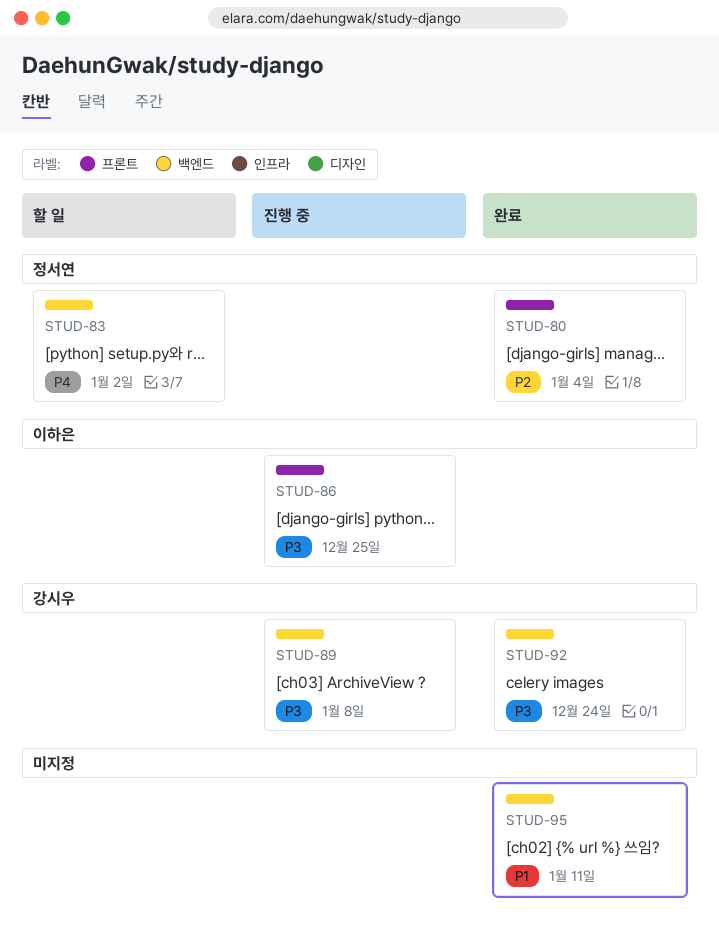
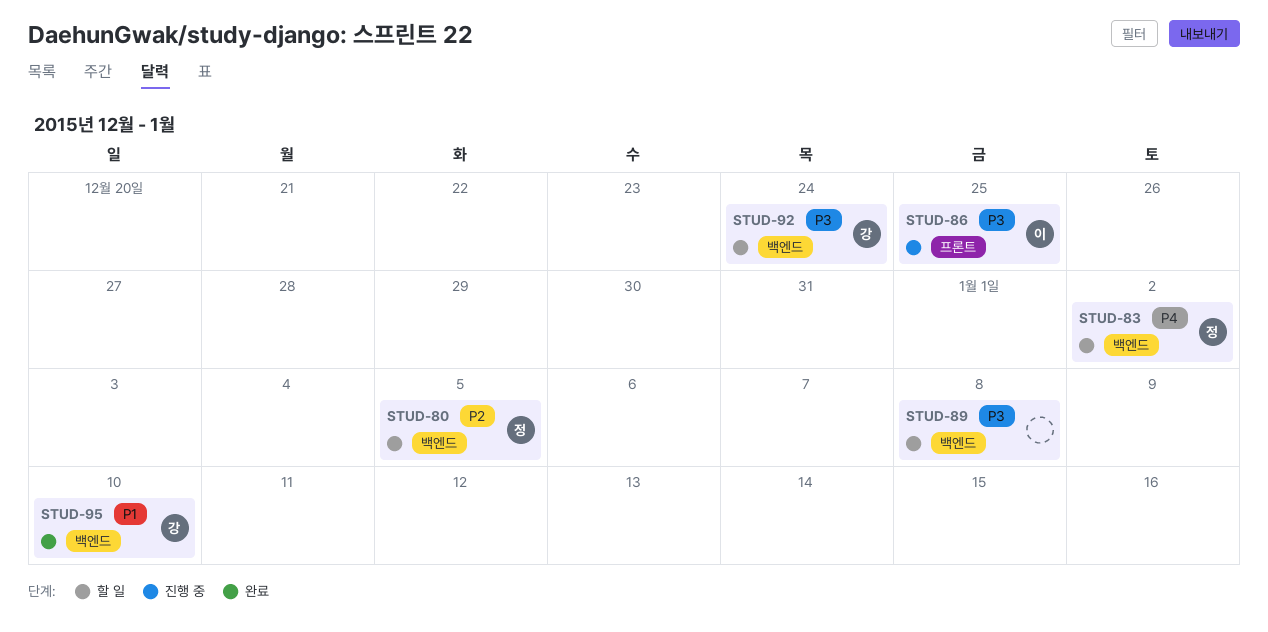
STUD-80, status: 완료 -> 할 일
STUD-80, label: 프론트 -> 백엔드
STUD-80, due: Jan 4 -> Jan 5
STUD-89, status: 진행 중 -> 할 일
STUD-89, owner: 강시우 -> none
STUD-92, status: 완료 -> 할 일
STUD-95, owner: none -> 강시우
STUD-95, due: Jan 11 -> Jan 10

